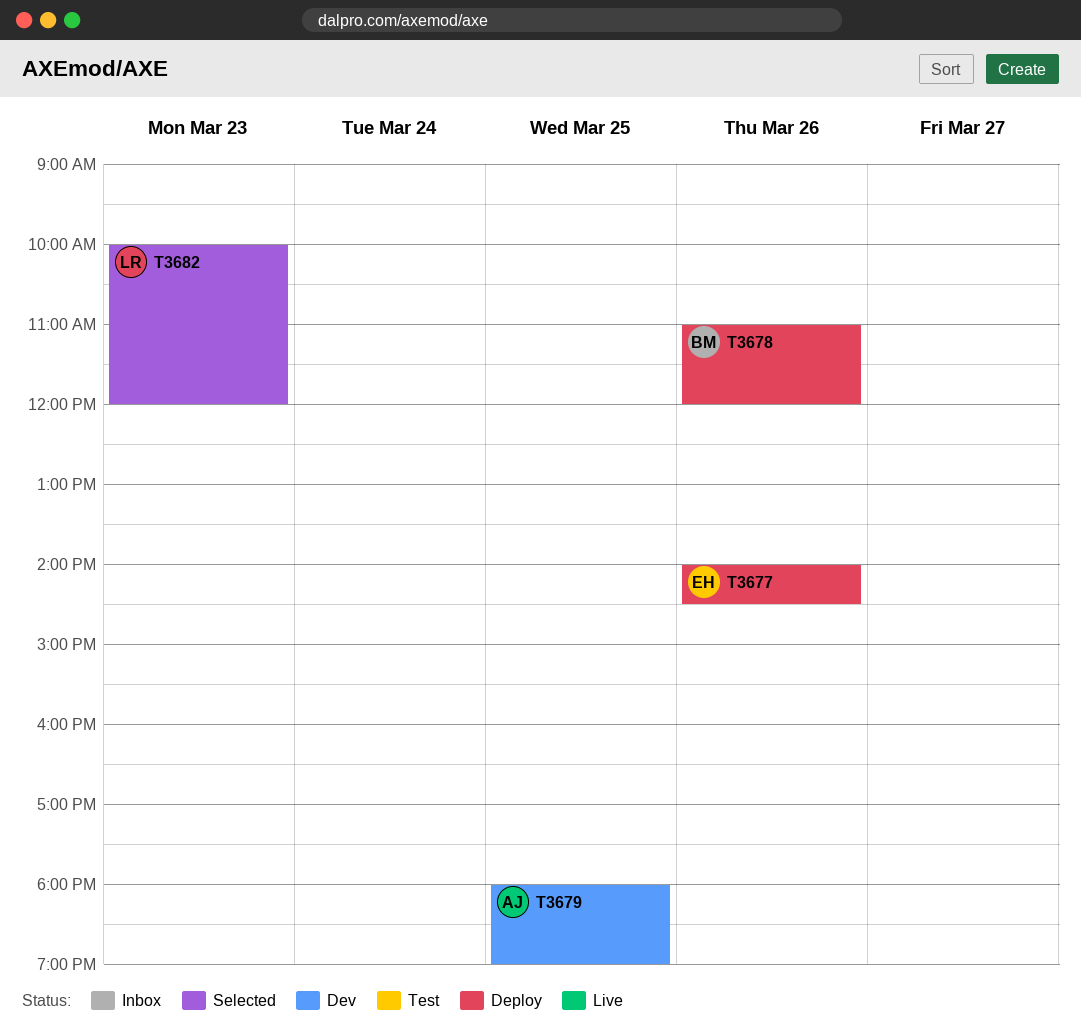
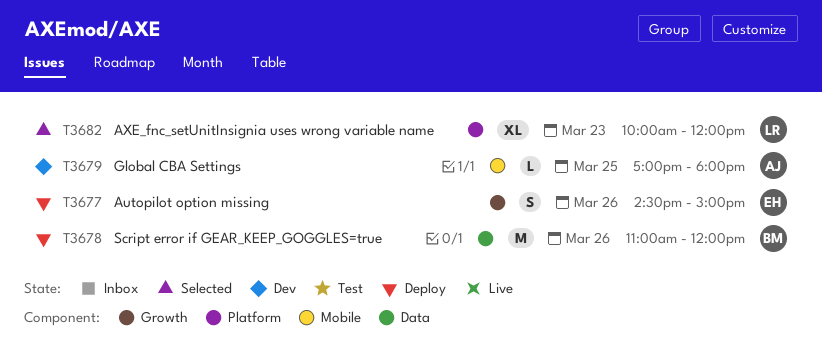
T3677, begins: 14:00 -> 14:30
T3677, ends: 14:30 -> 15:00
T3679, begins: 18:00 -> 17:00
T3679, ends: 19:00 -> 18:00

